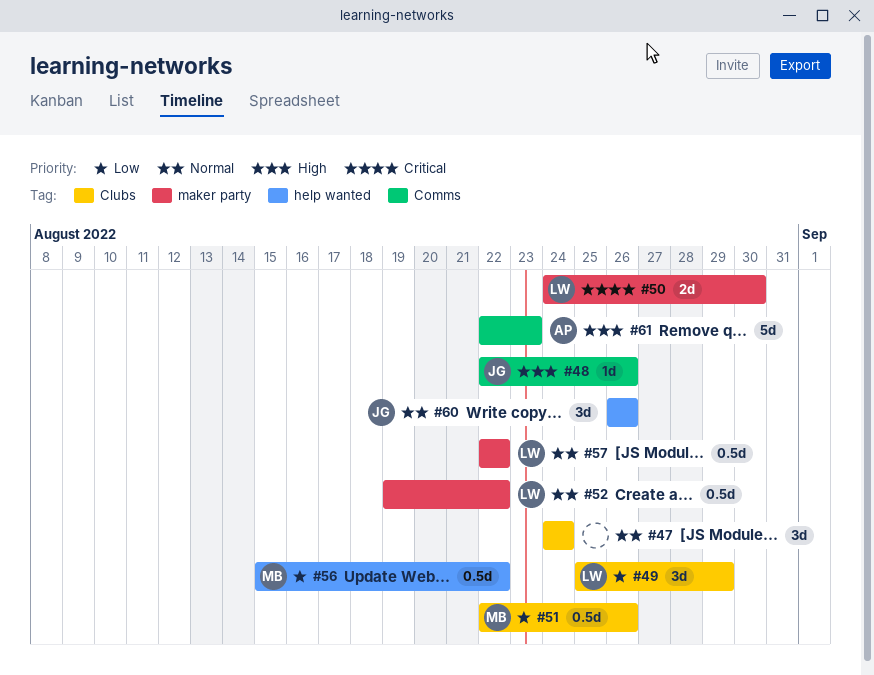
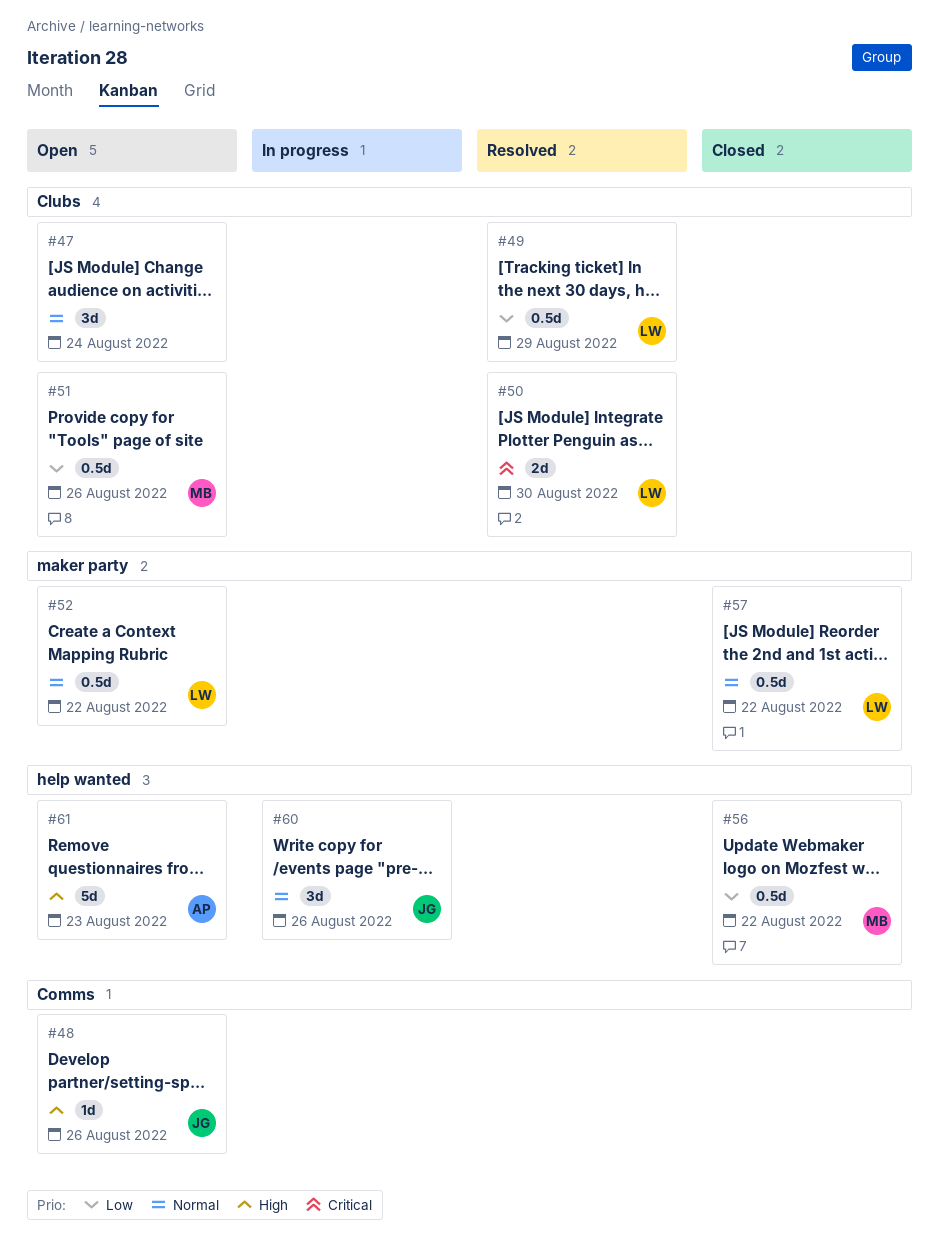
#49, estimate: 3d -> 0.5d
#50, label: maker party -> Clubs
#61, label: Comms -> help wanted

